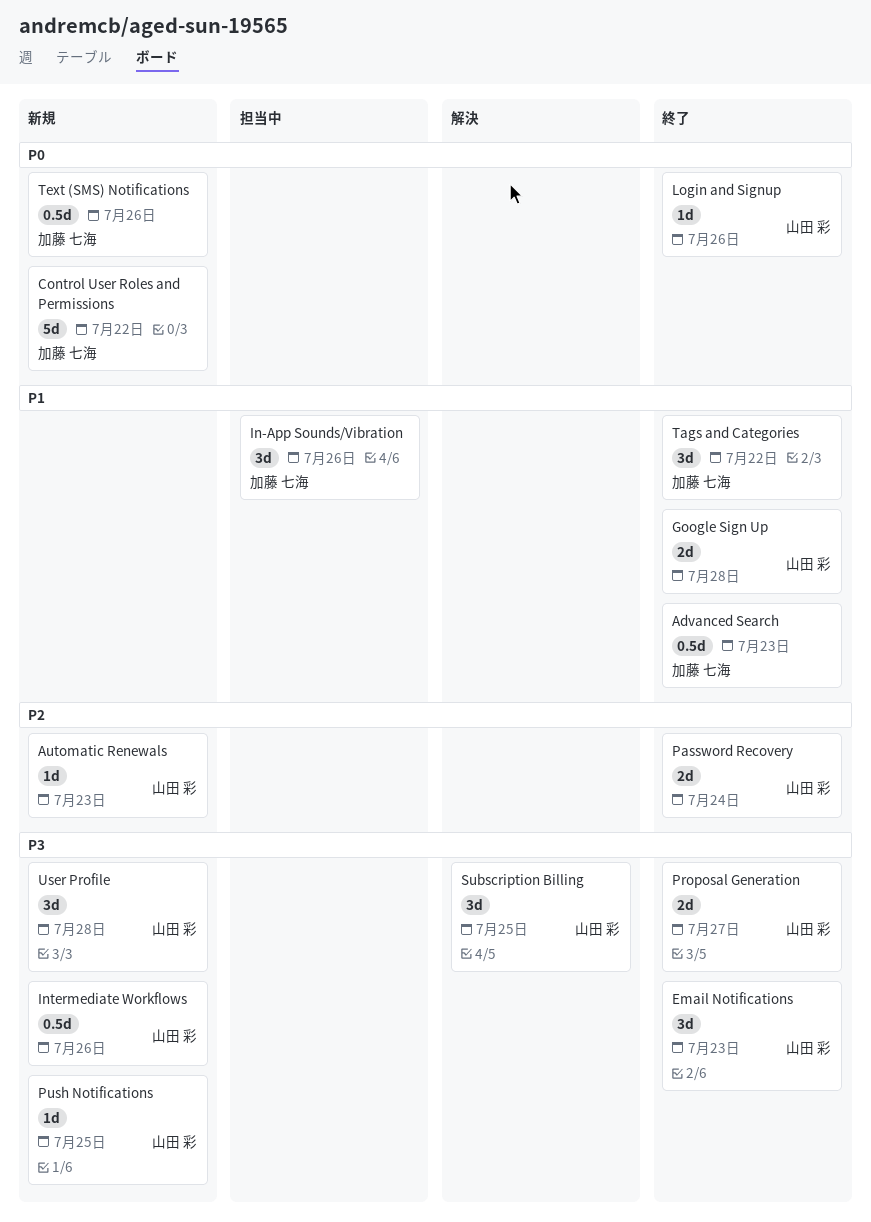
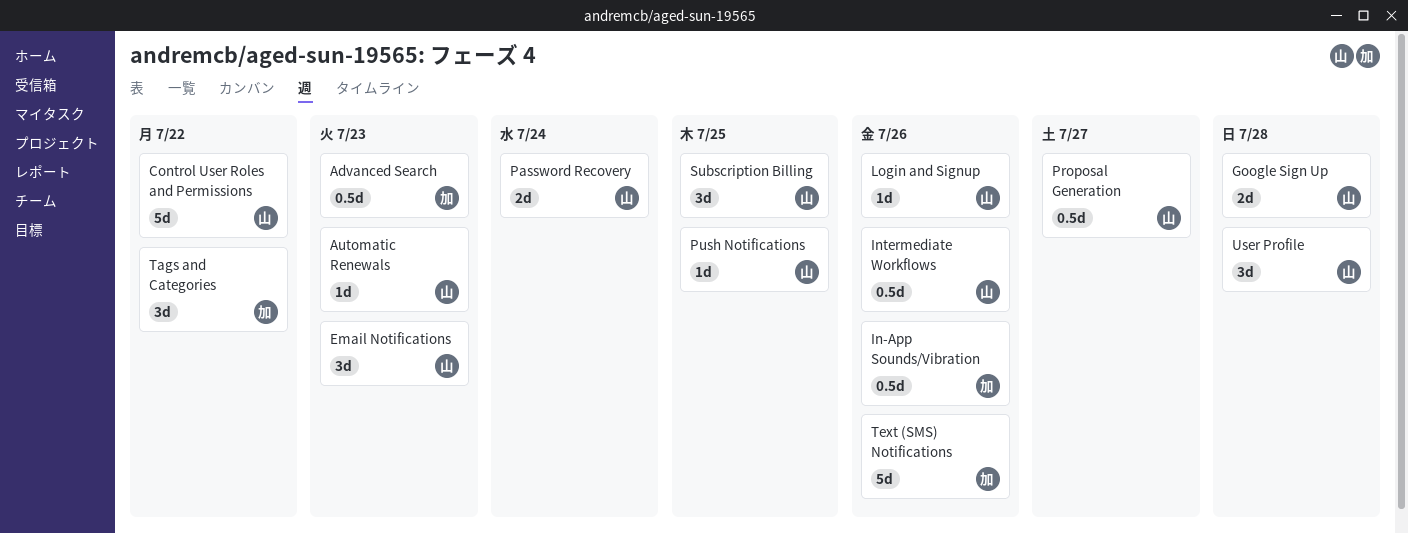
Control User Roles and Permissions, owner: 加藤 七海 -> 山田 彩
In-App Sounds/Vibration, estimate: 3d -> 0.5d
Proposal Generation, estimate: 2d -> 0.5d
Text (SMS) Notifications, estimate: 0.5d -> 5d

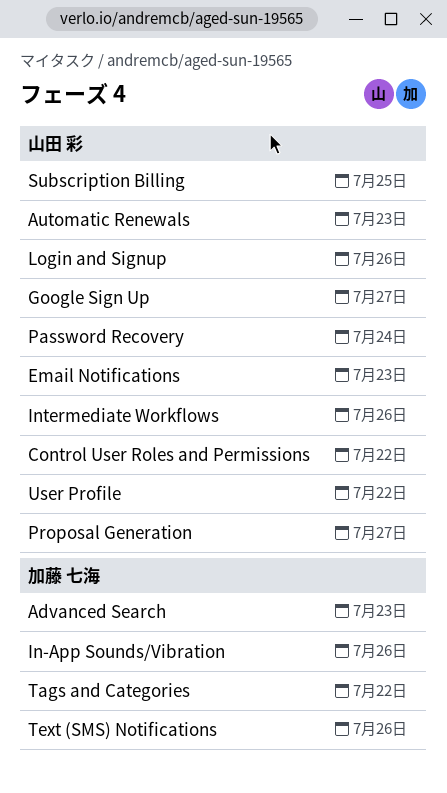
Google Sign Up, due: Jul 28 -> Jul 27
Push Notifications: present -> none
User Profile, due: Jul 28 -> Jul 22

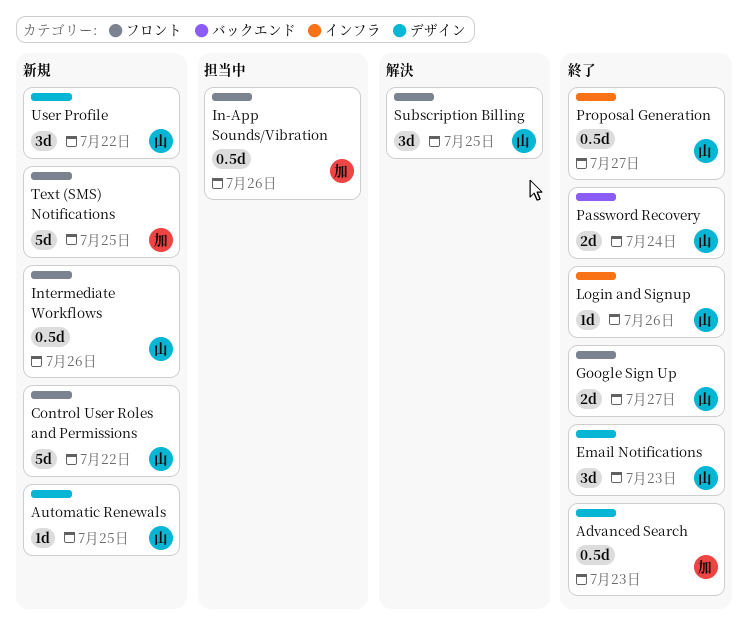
Automatic Renewals, due: Jul 23 -> Jul 25
Tags and Categories: present -> none
Text (SMS) Notifications, due: Jul 26 -> Jul 25

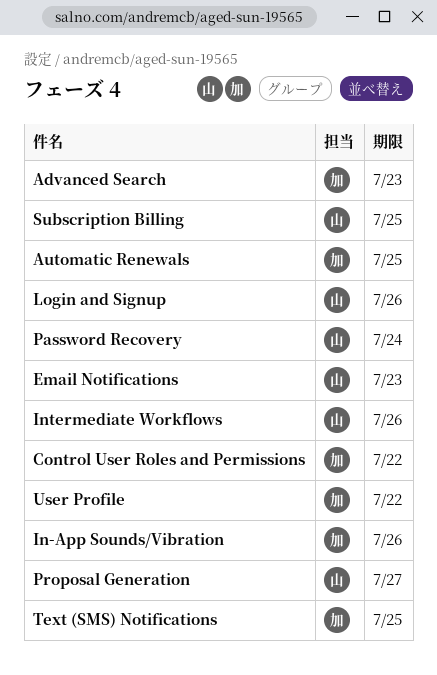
Automatic Renewals, owner: 山 -> 加
Control User Roles and Permissions, owner: 山 -> 加
Google Sign Up: present -> none
User Profile, owner: 山 -> 加

